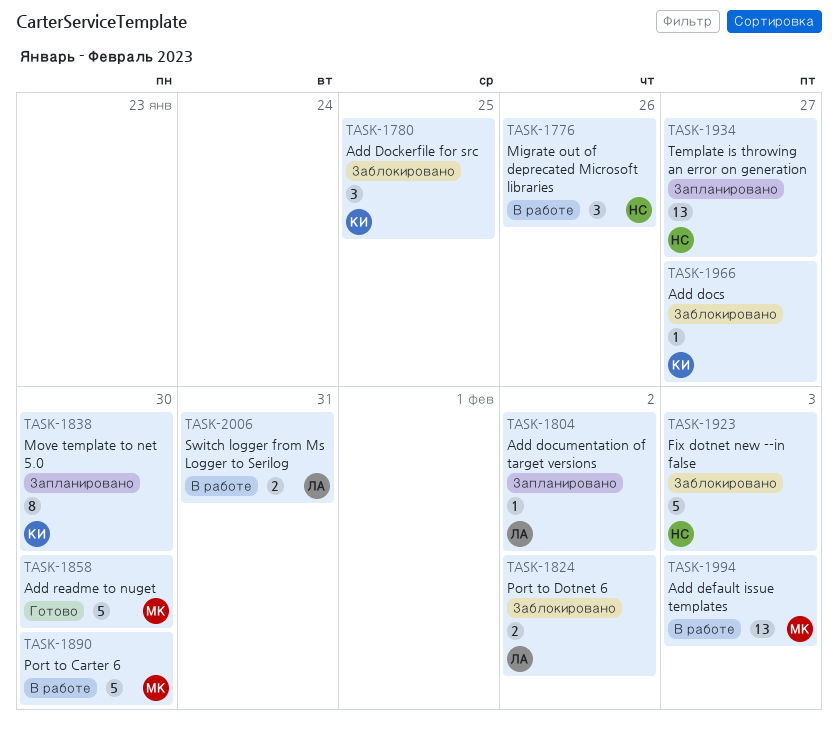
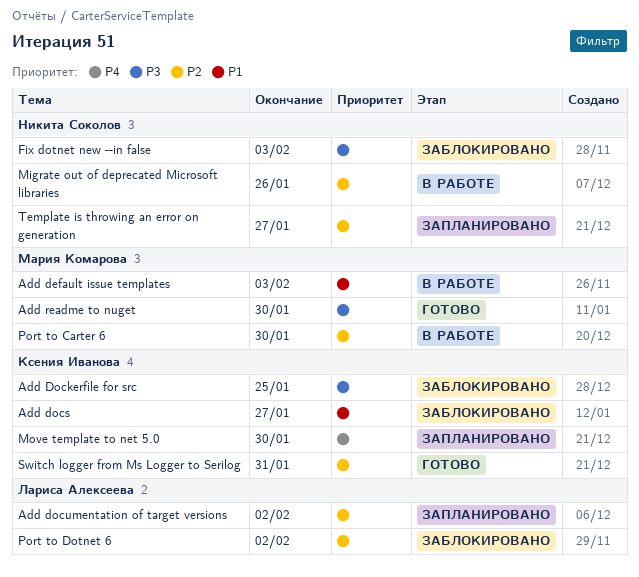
Switch logger from Ms Logger to Serilog, status: В работе -> Готово
Switch logger from Ms Logger to Serilog, owner: Лариса Алексеева -> Ксения Иванова

